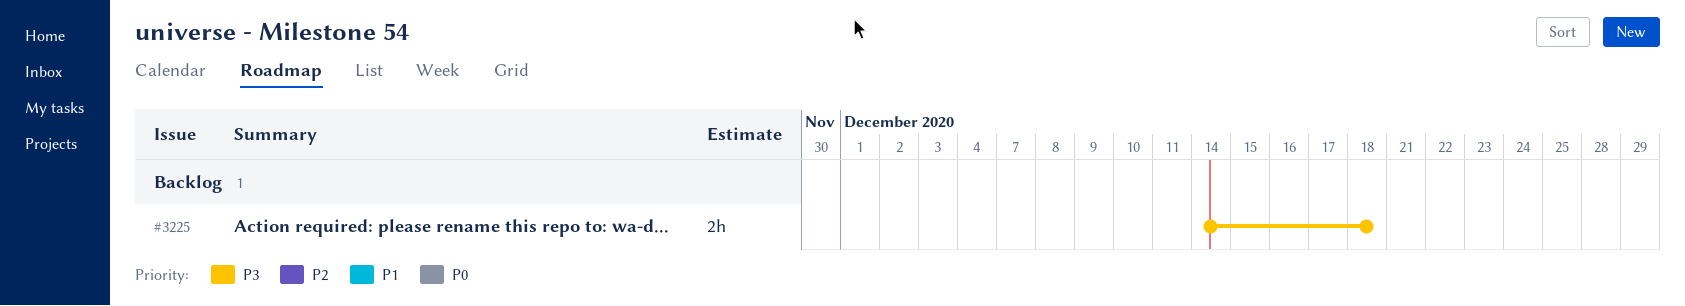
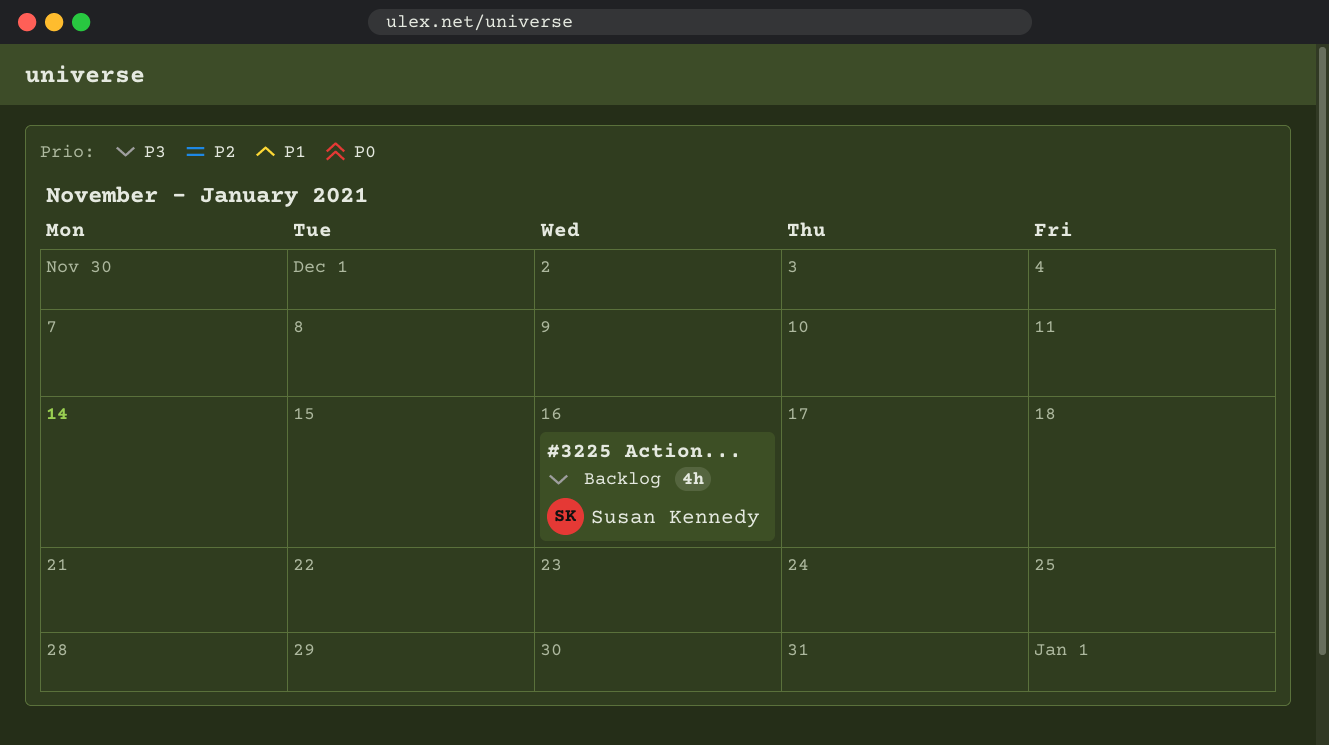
#3225, estimate: 2h -> 4h
#3225, due: Dec 18 -> Dec 16

